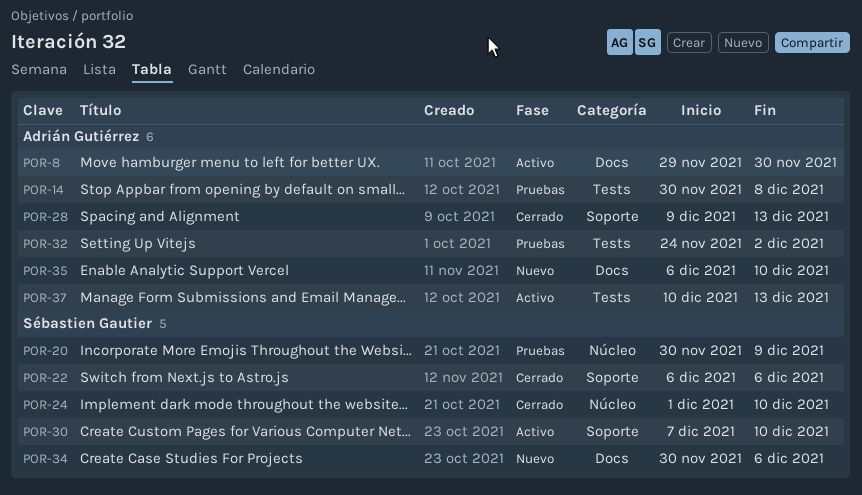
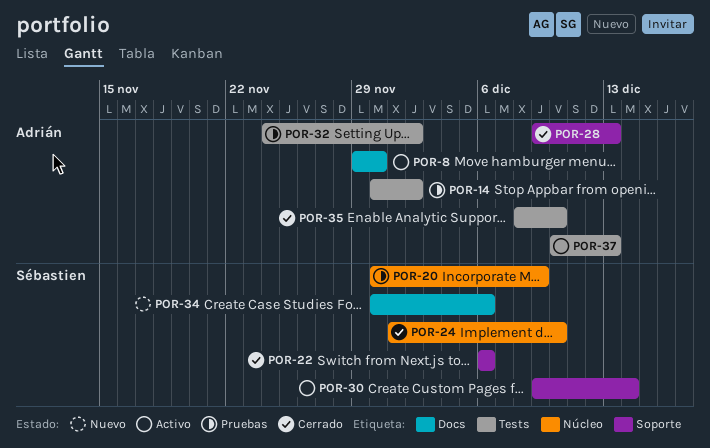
POR-14, due: Dec 8 -> Dec 2
POR-30, start: Dec 7 -> Dec 9
POR-30, due: Dec 10 -> Dec 14
POR-35, status: Nuevo -> Cerrado
POR-35, label: Docs -> Tests
POR-35, start: Dec 6 -> Dec 8

